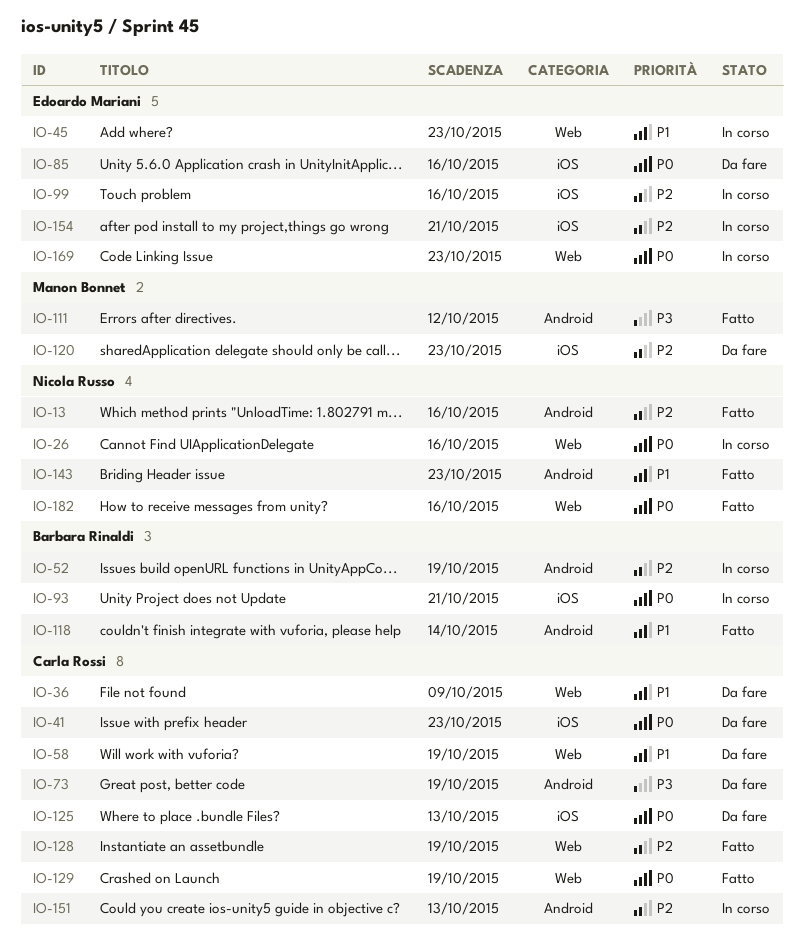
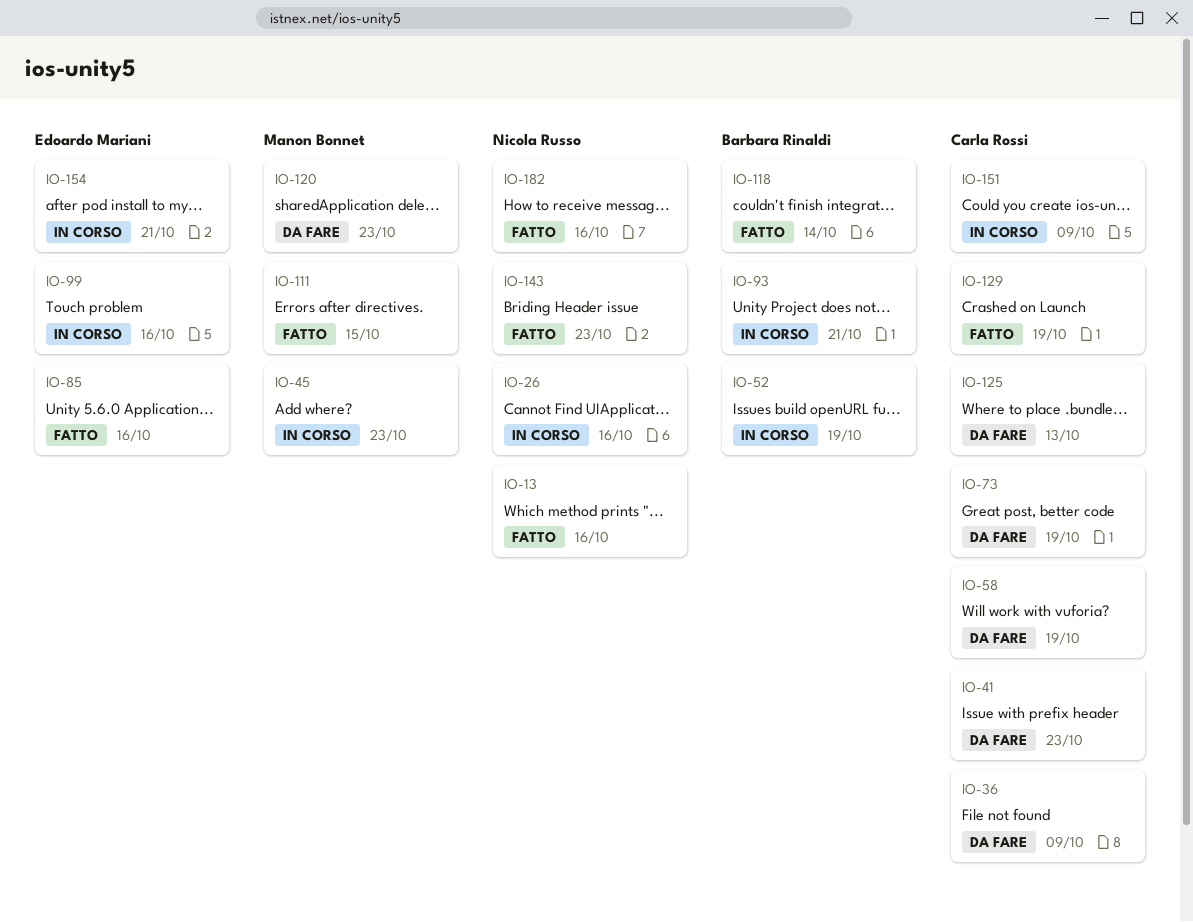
IO-45, owner: Edoardo Mariani -> Manon Bonnet
IO-85, status: Da fare -> Fatto
IO-111, due: Oct 12 -> Oct 15
IO-128: present -> none
IO-151, due: Oct 13 -> Oct 9
IO-169: present -> none

